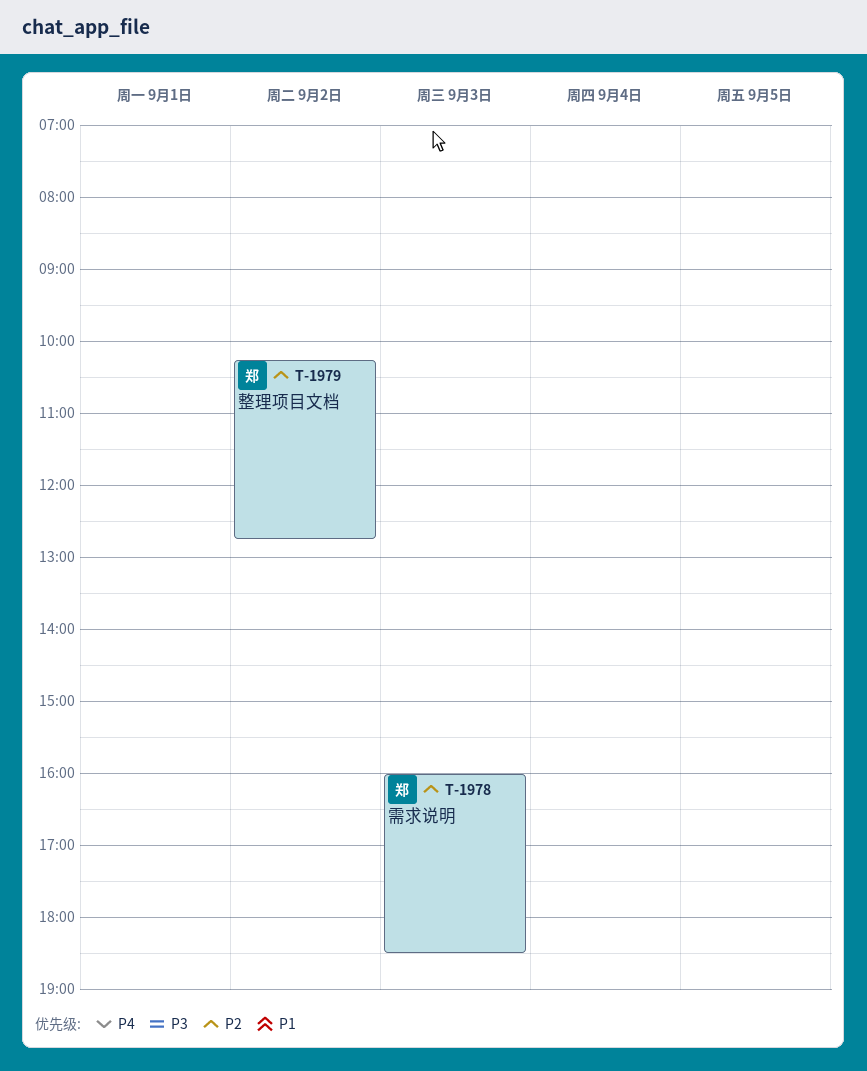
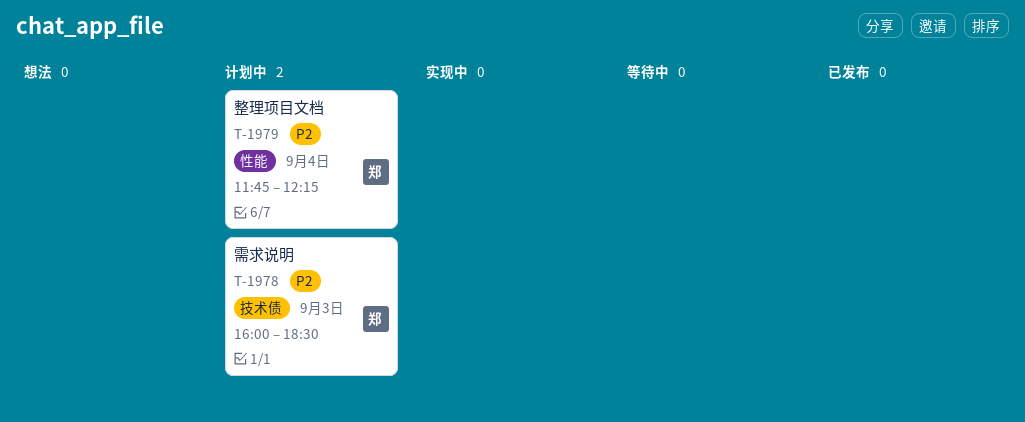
T-1979, day: Sep 2 -> Sep 4
T-1979, begins: 10:15 -> 11:45
T-1979, ends: 12:45 -> 12:15

